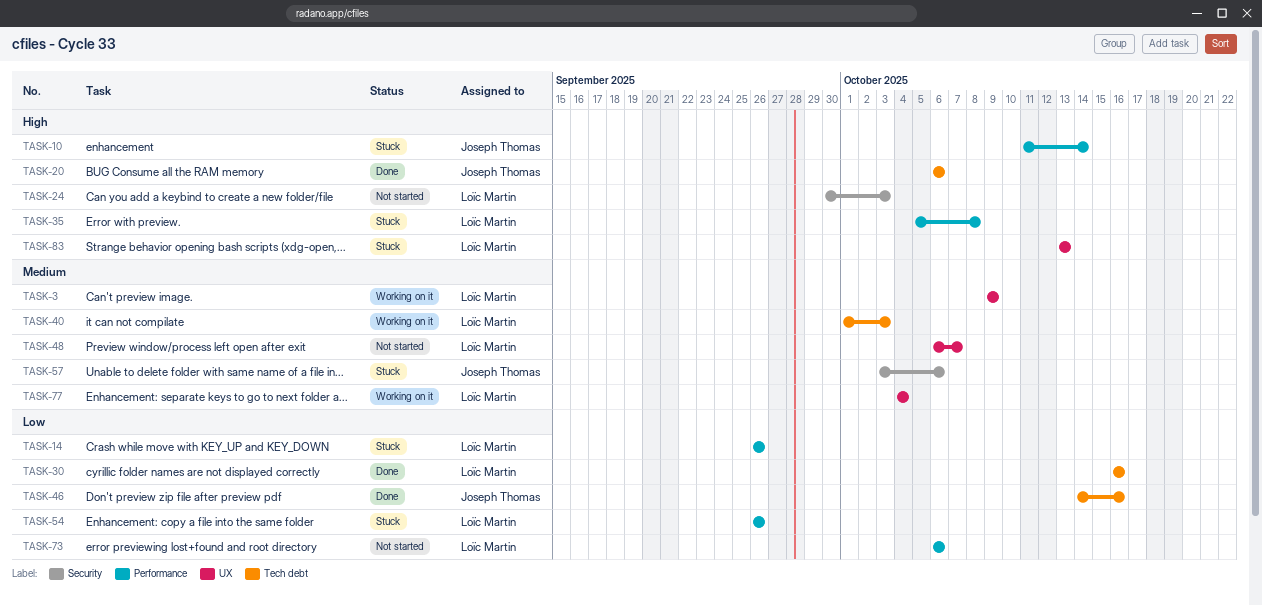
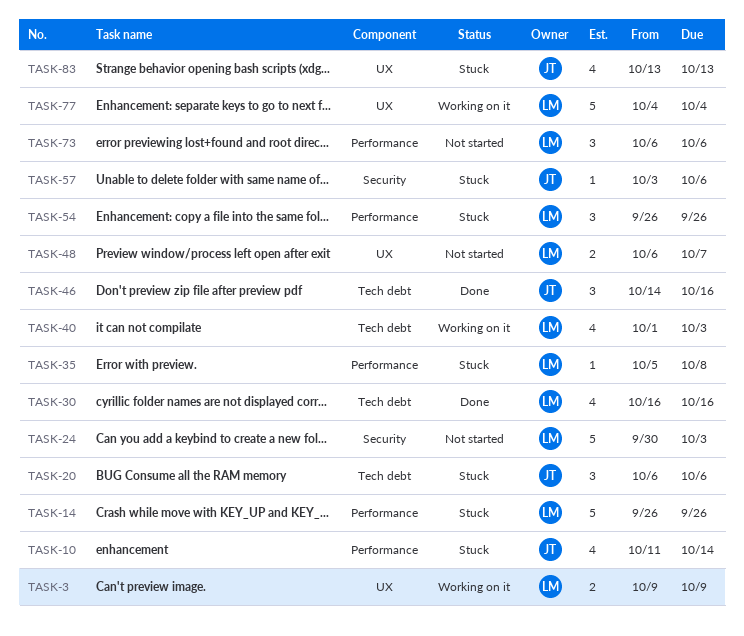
TASK-20, status: Done -> Stuck
TASK-83, owner: Loïc Martin -> Joseph Thomas

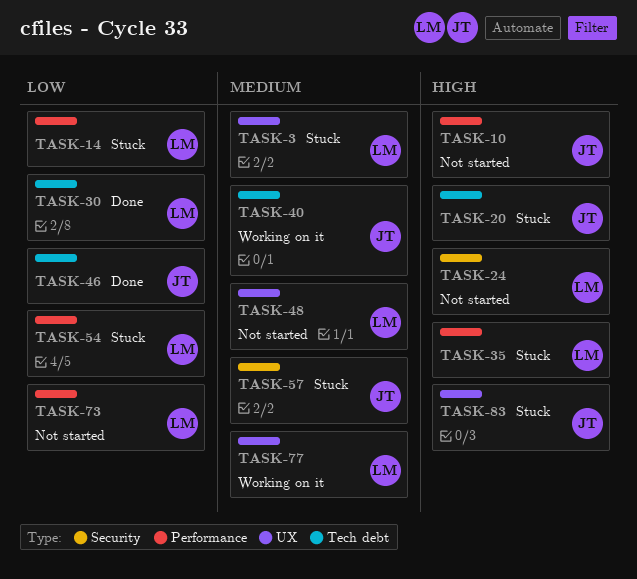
TASK-3, status: Working on it -> Stuck
TASK-10, status: Stuck -> Not started
TASK-40, owner: LM -> JT

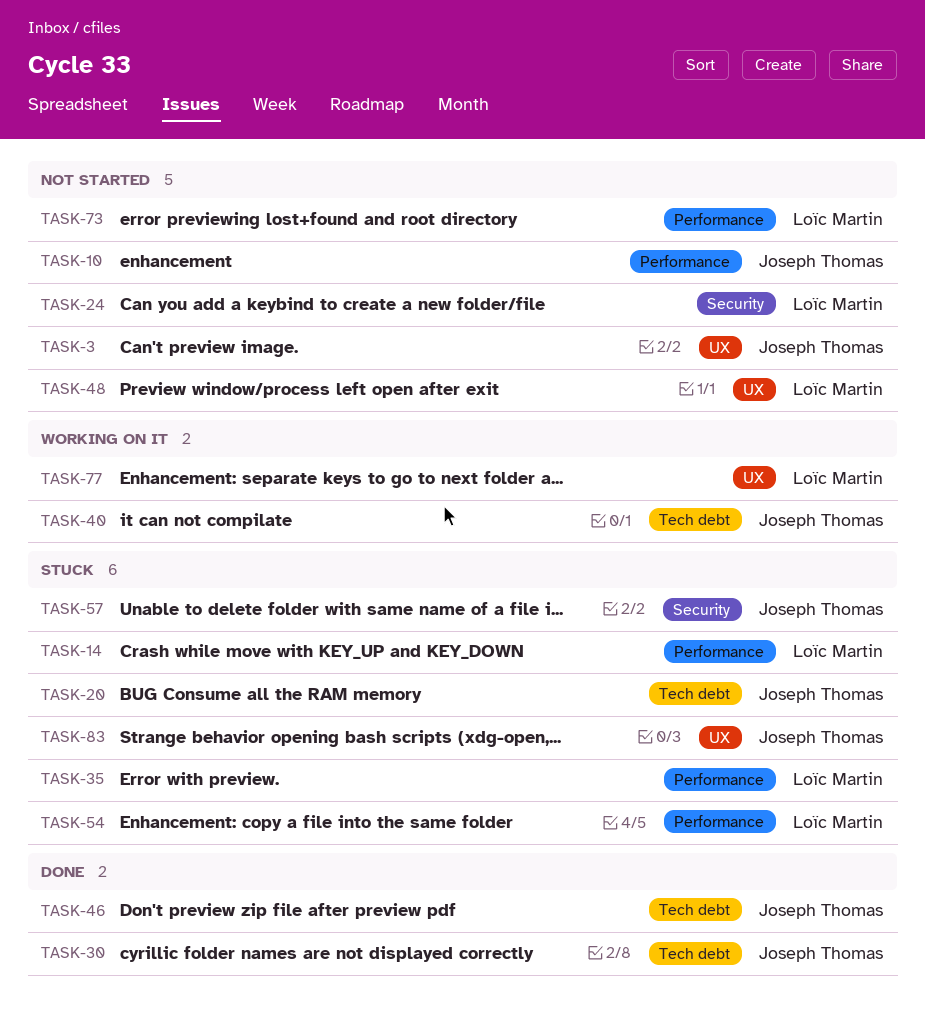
TASK-3, status: Stuck -> Not started
TASK-3, owner: Loïc Martin -> Joseph Thomas
TASK-30, owner: Loïc Martin -> Joseph Thomas

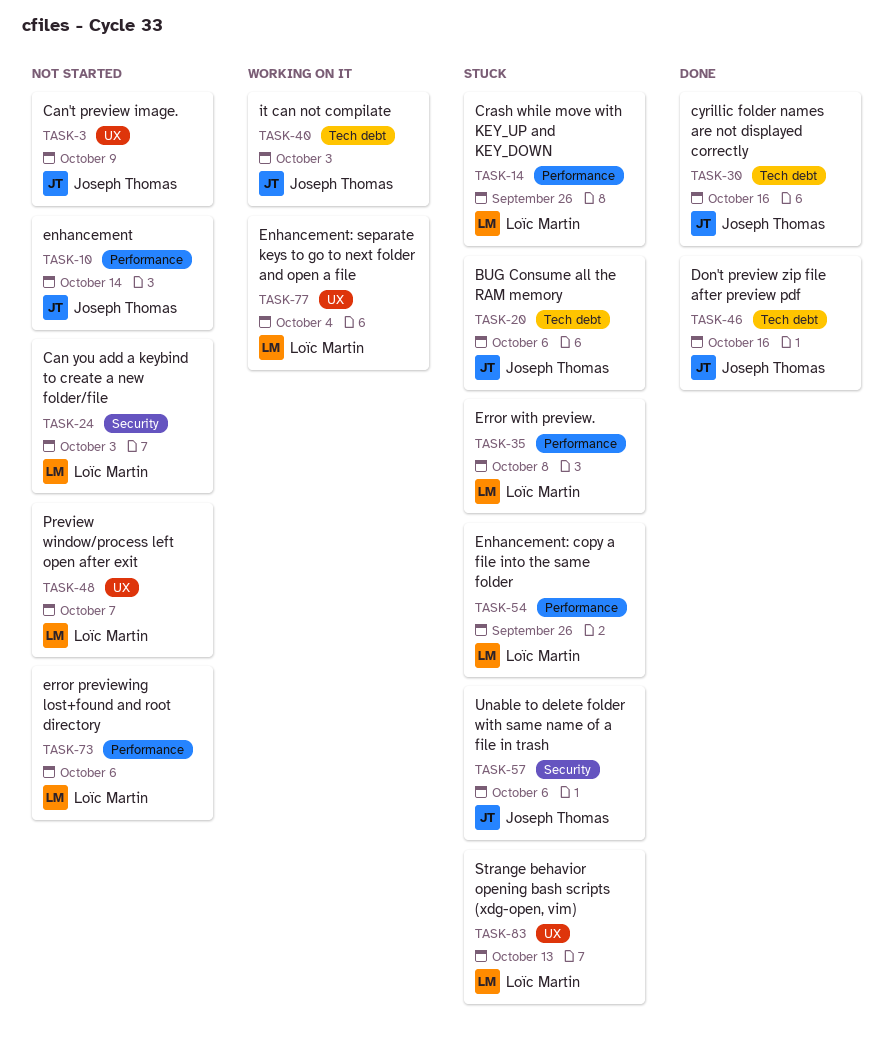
TASK-83, owner: Joseph Thomas -> Loïc Martin

